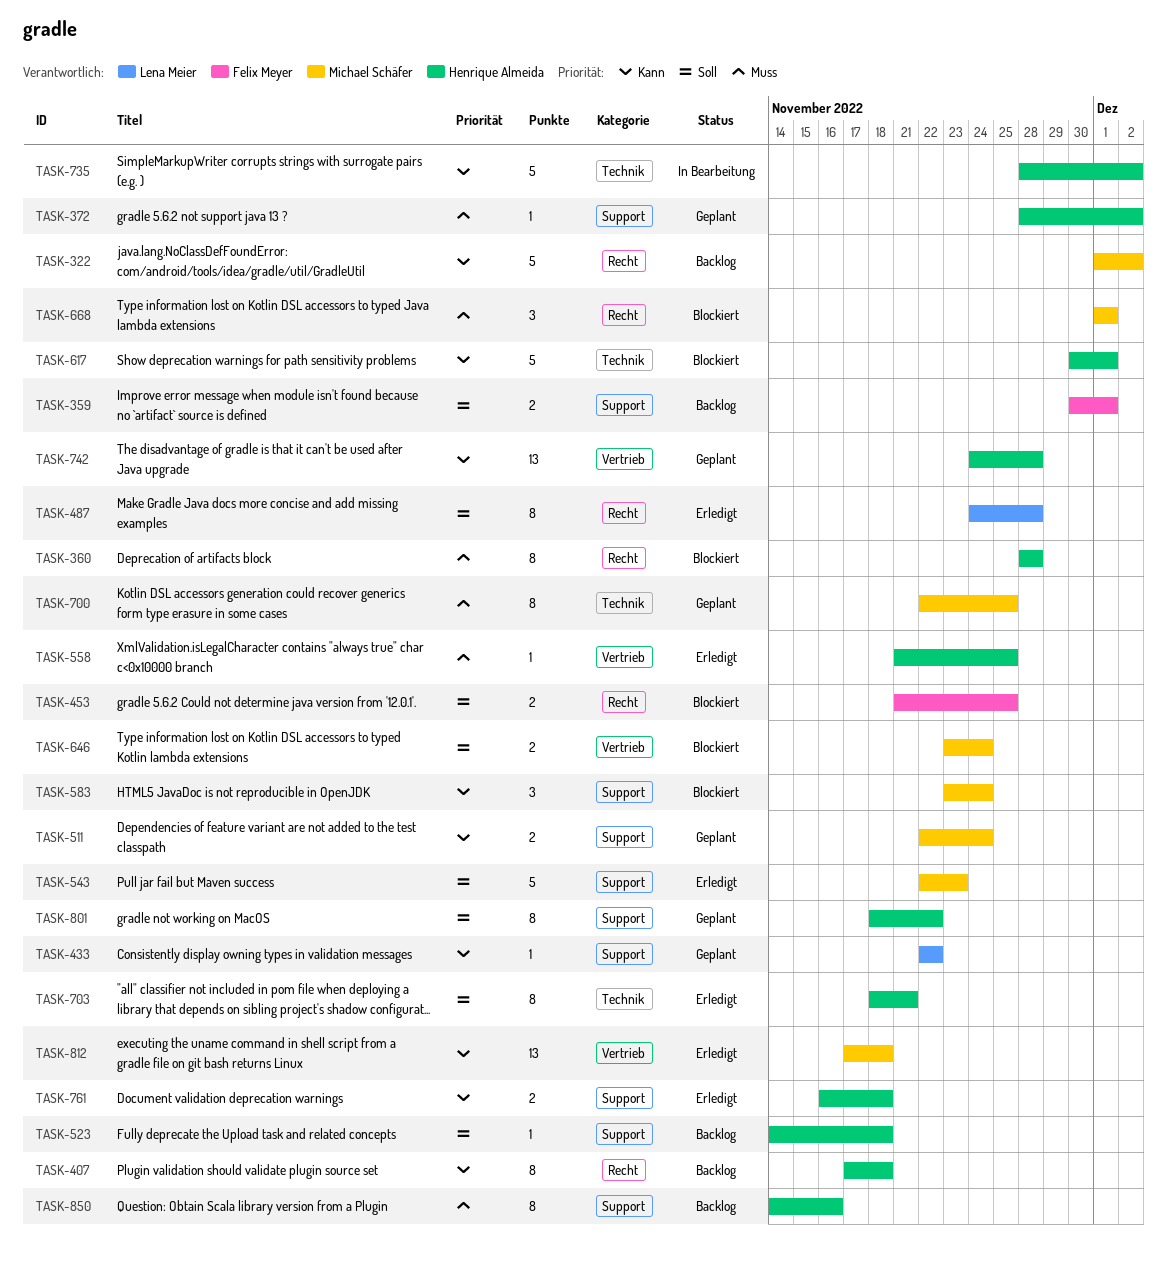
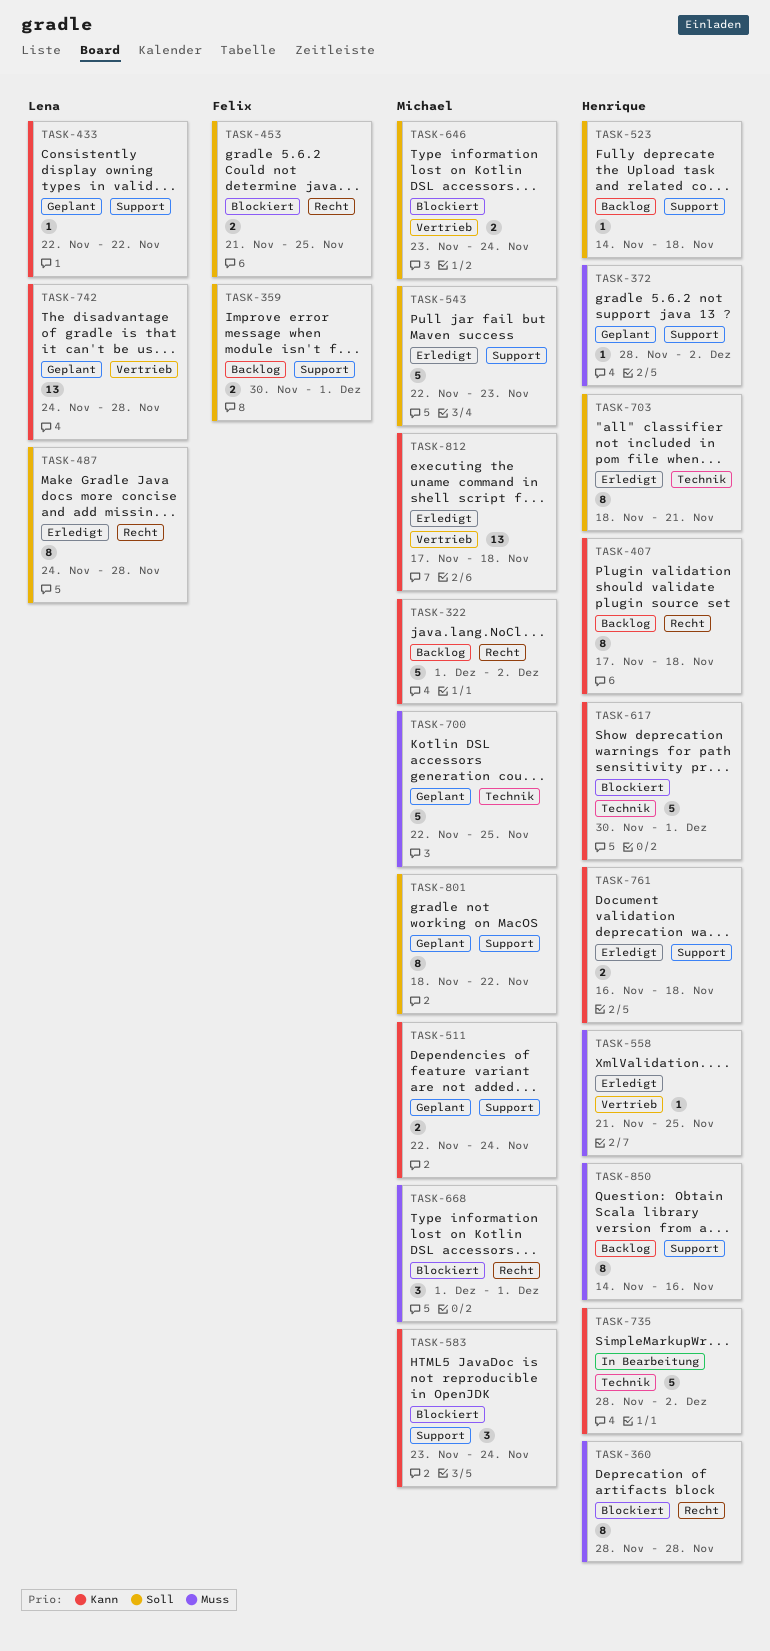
TASK-700, estimate: 8 -> 5
TASK-742, owner: Henrique Almeida -> Lena Meier
TASK-801, owner: Henrique Almeida -> Michael Schäfer

